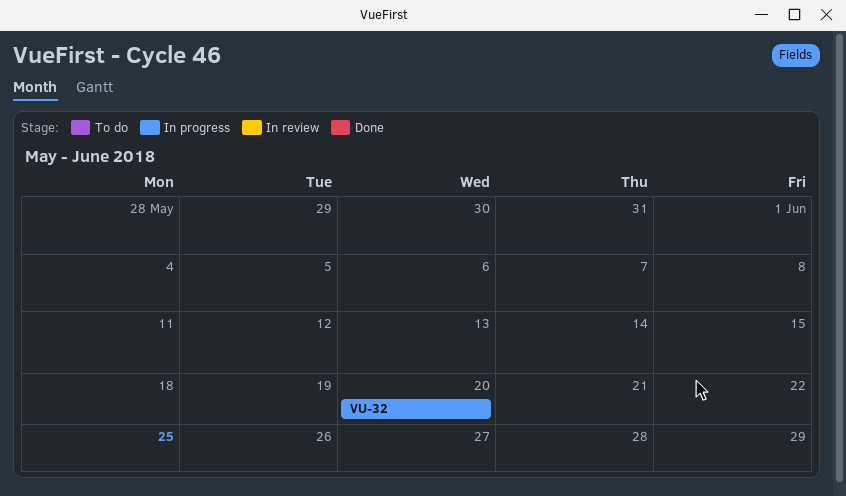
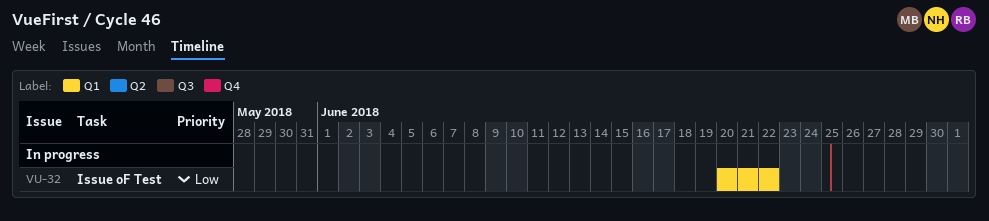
VU-32, due: Jun 20 -> Jun 22

